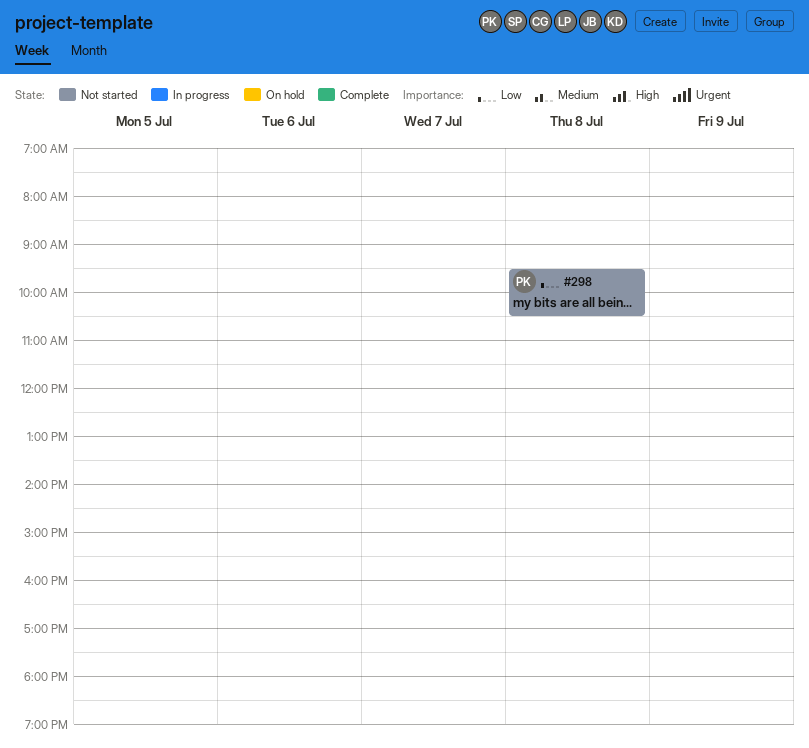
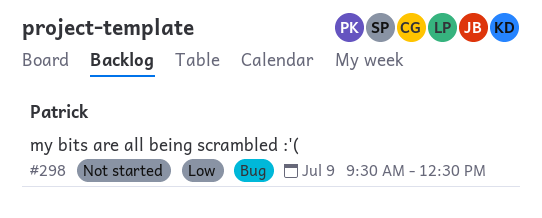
#298, day: Jul 8 -> Jul 9
#298, ends: 10:30 -> 12:30

